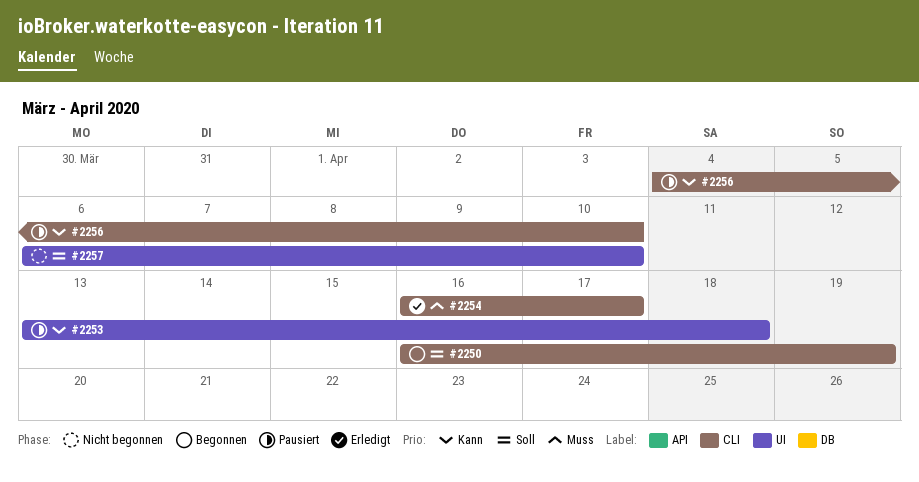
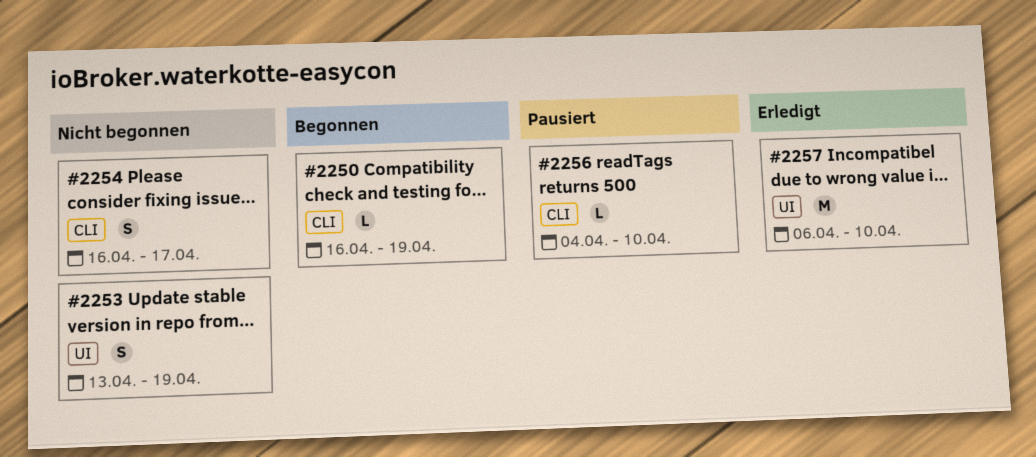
#2253, status: Pausiert -> Nicht begonnen
#2253, due: Apr 18 -> Apr 19
#2254, status: Erledigt -> Nicht begonnen
#2257, status: Nicht begonnen -> Erledigt

